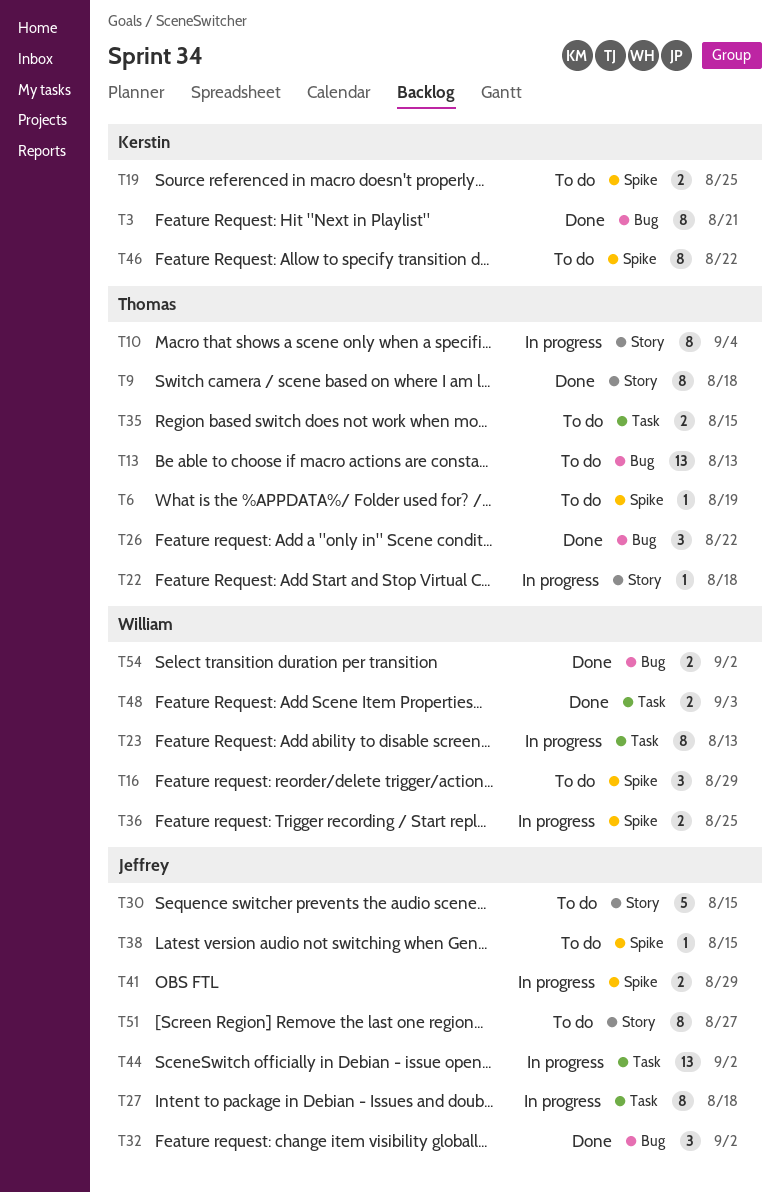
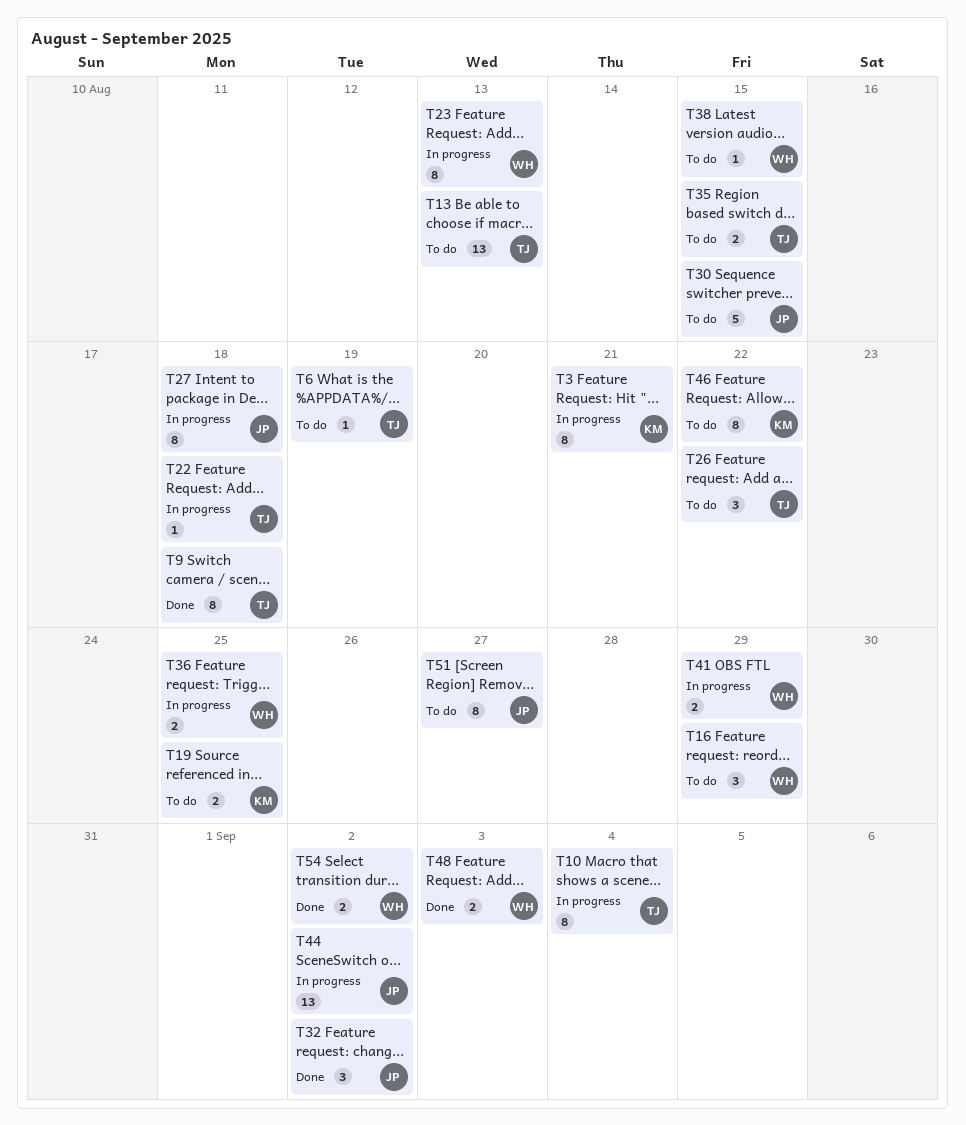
T3, status: Done -> In progress
T26, status: Done -> To do
T38, owner: Jeffrey -> William
T41, owner: Jeffrey -> William

